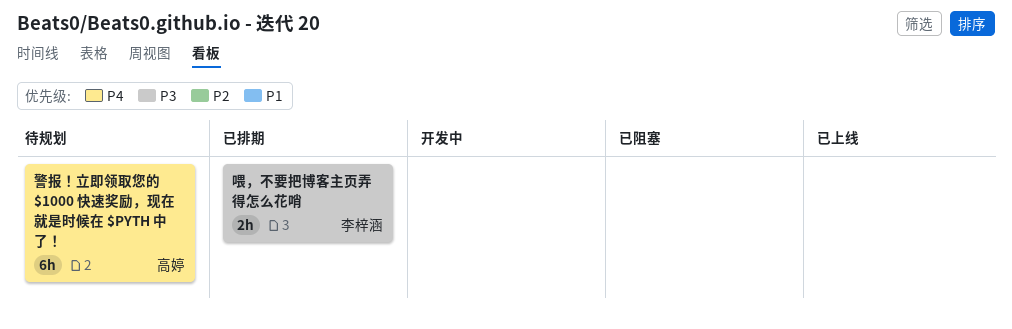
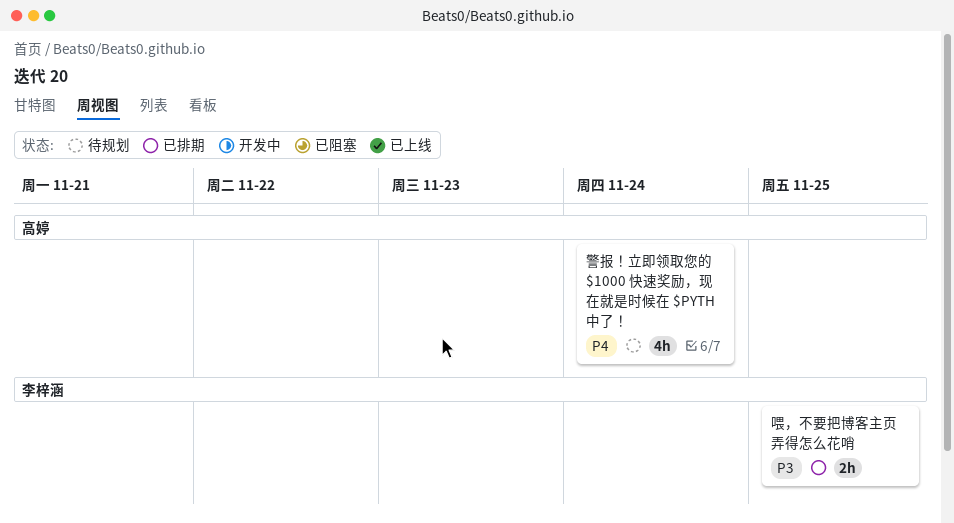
警报！立即领取您的 $1000 快速奖励，现在就是时候在 $PYTH 中了！, estimate: 6h -> 4h

